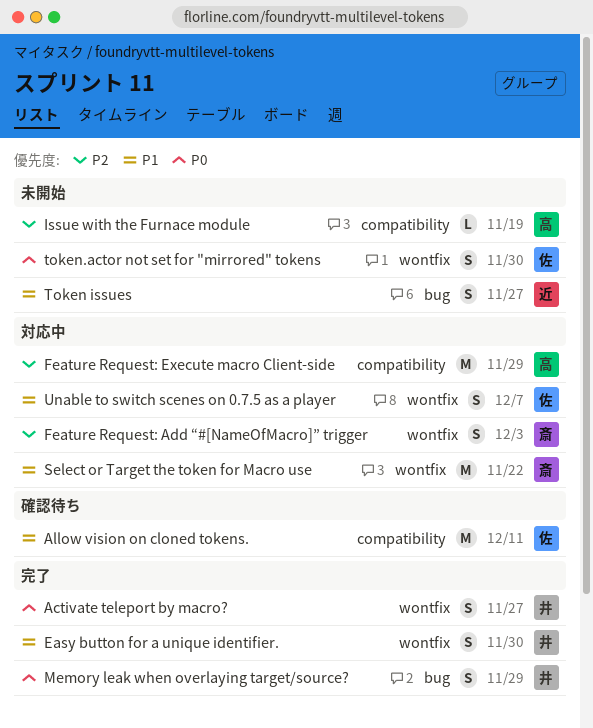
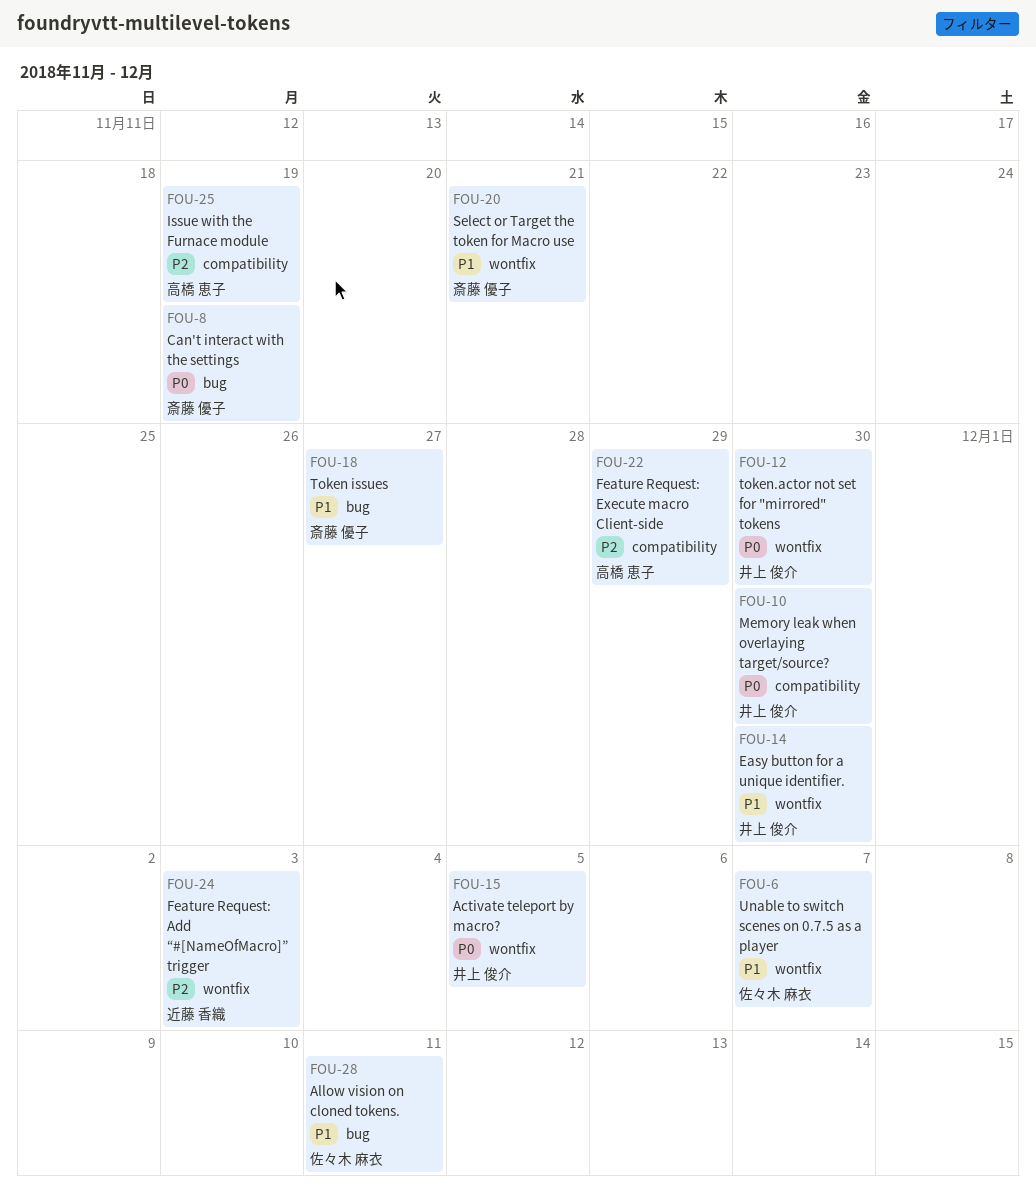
Activate teleport by macro?, due: Nov 27 -> Dec 5
Allow vision on cloned tokens., label: compatibility -> bug
Can't interact with the settings: none -> present
Feature Request: Add “#[NameOfMacro]” trigger, owner: 斎藤 優子 -> 近藤 香織
Memory leak when overlaying target/source?, label: bug -> compatibility
Memory leak when overlaying target/source?, due: Nov 29 -> Nov 30
Select or Target the token for Macro use, due: Nov 22 -> Nov 21
Token issues, owner: 近藤 香織 -> 斎藤 優子
token.actor not set for "mirrored" tokens, owner: 佐々木 麻衣 -> 井上 俊介

